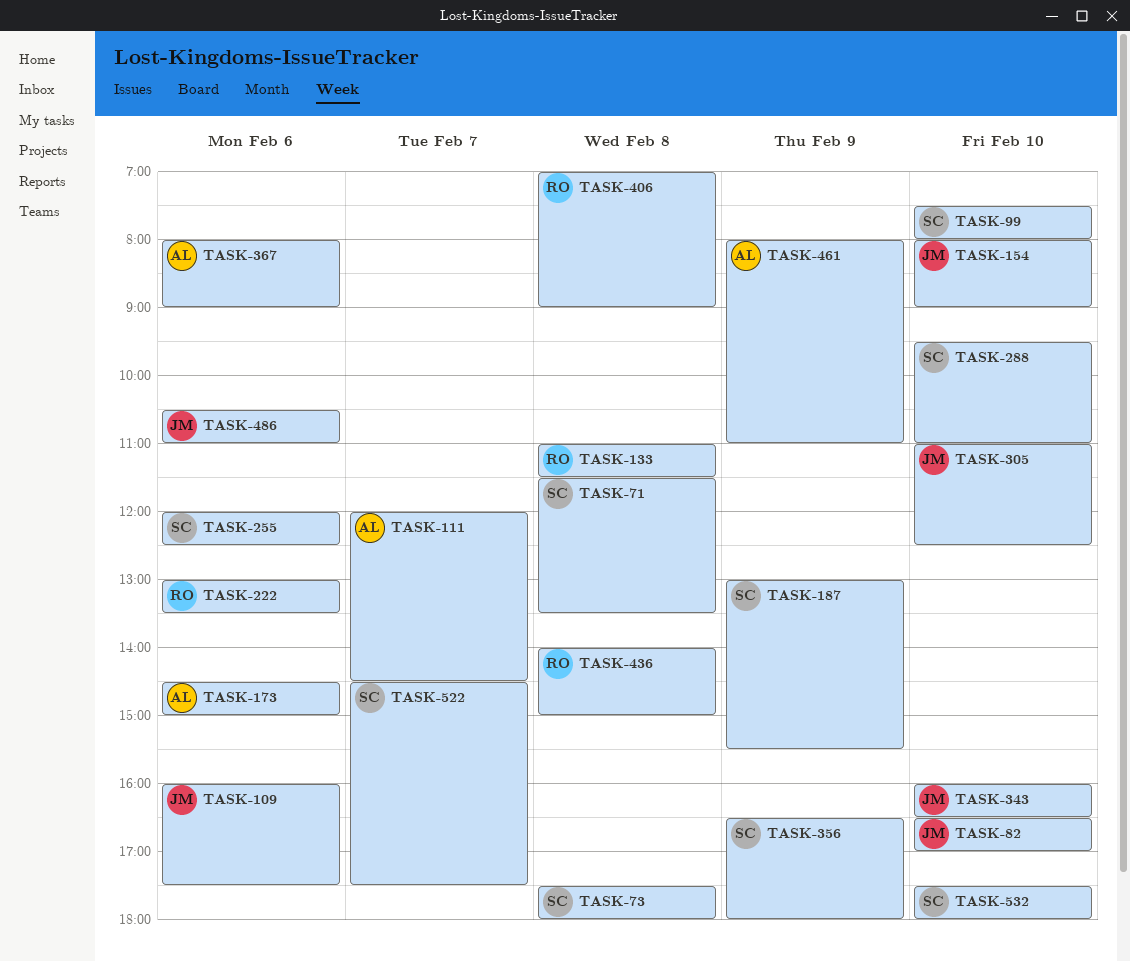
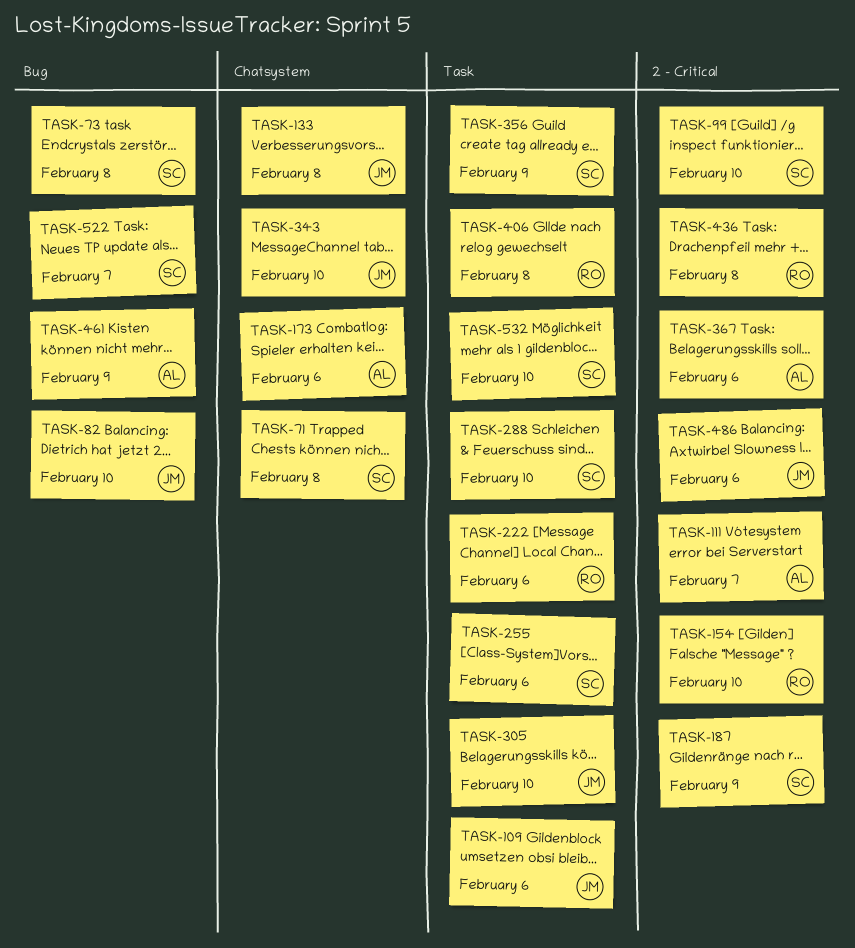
TASK-133, owner: RO -> JM
TASK-154, owner: JM -> RO

